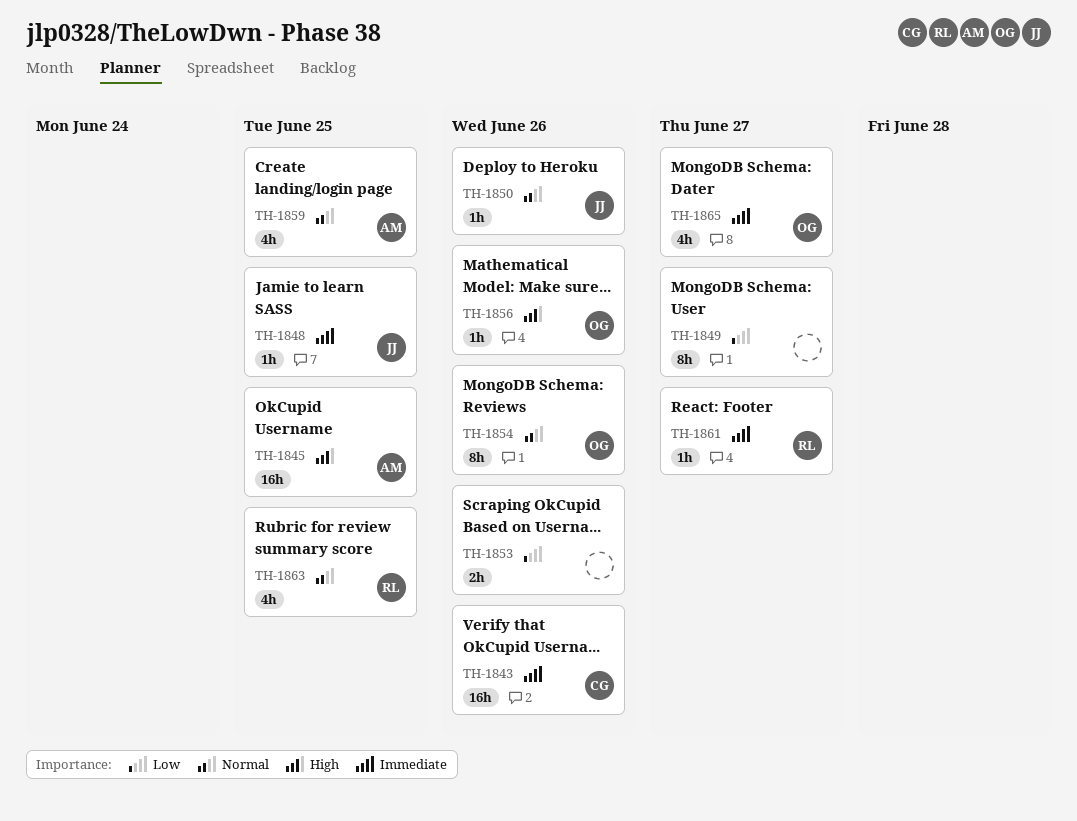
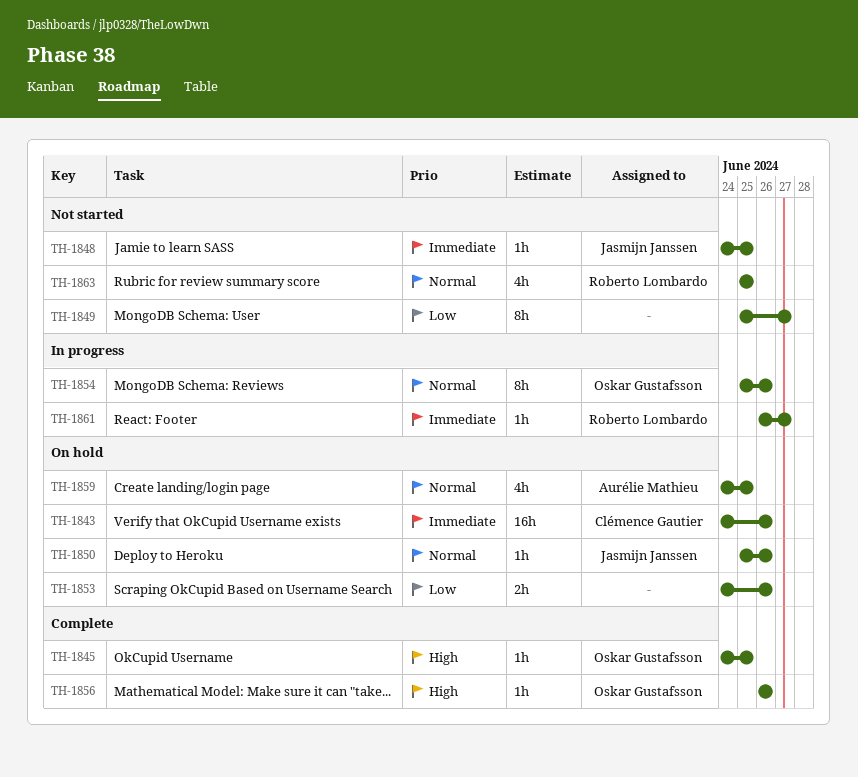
TH-1845, owner: Aurélie Mathieu -> Oskar Gustafsson
TH-1845, estimate: 16h -> 1h
TH-1865: present -> none

